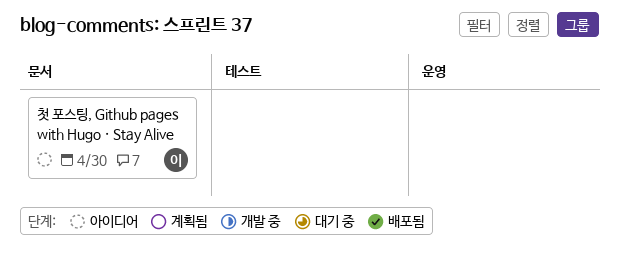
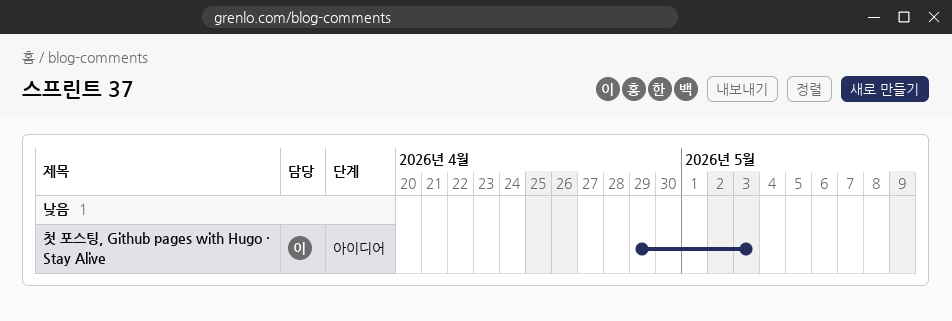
첫 포스팅, Github pages with Hugo · Stay Alive, due: Apr 30 -> May 3

